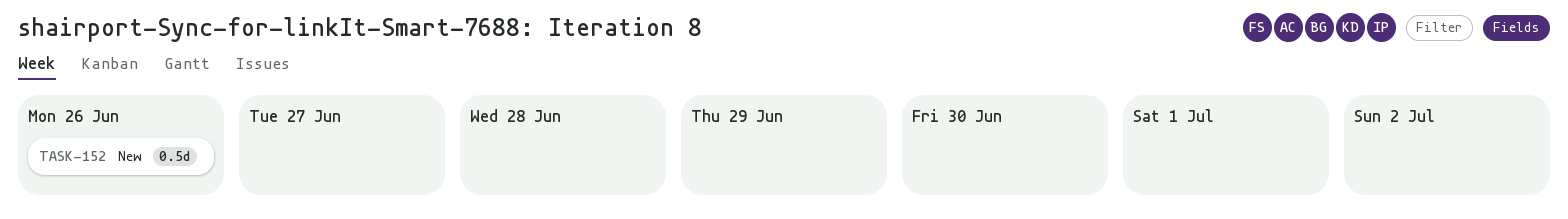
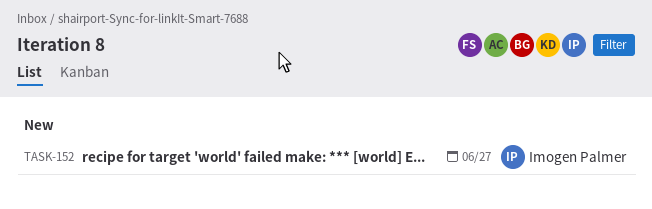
TASK-152, due: Jun 26 -> Jun 27

